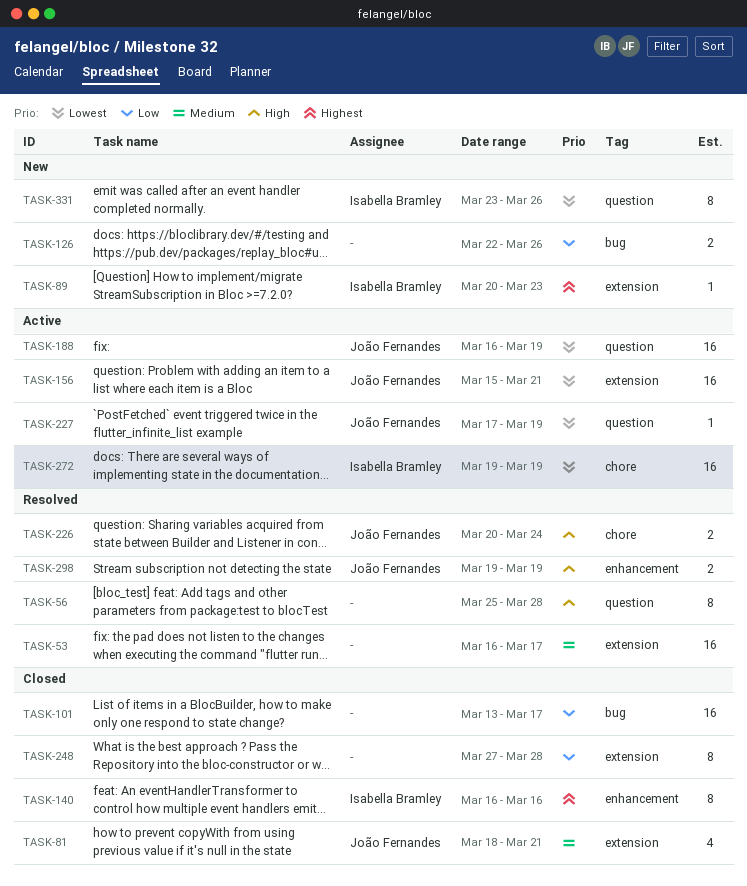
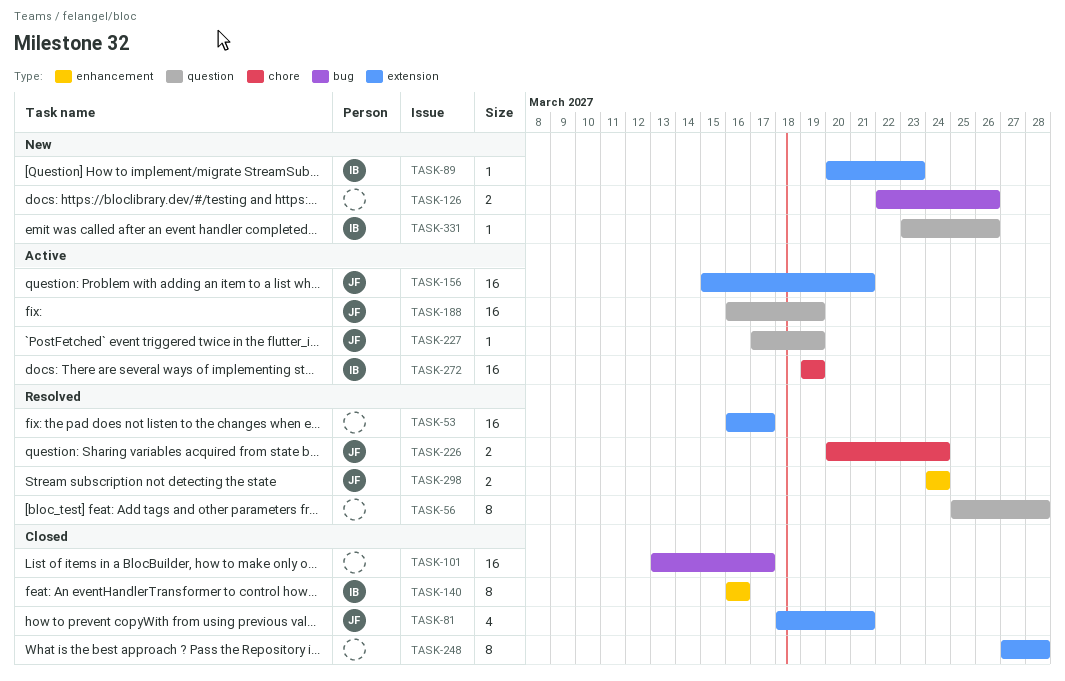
TASK-298, start: Mar 19 -> Mar 24
TASK-298, due: Mar 19 -> Mar 24
TASK-331, estimate: 8 -> 1

